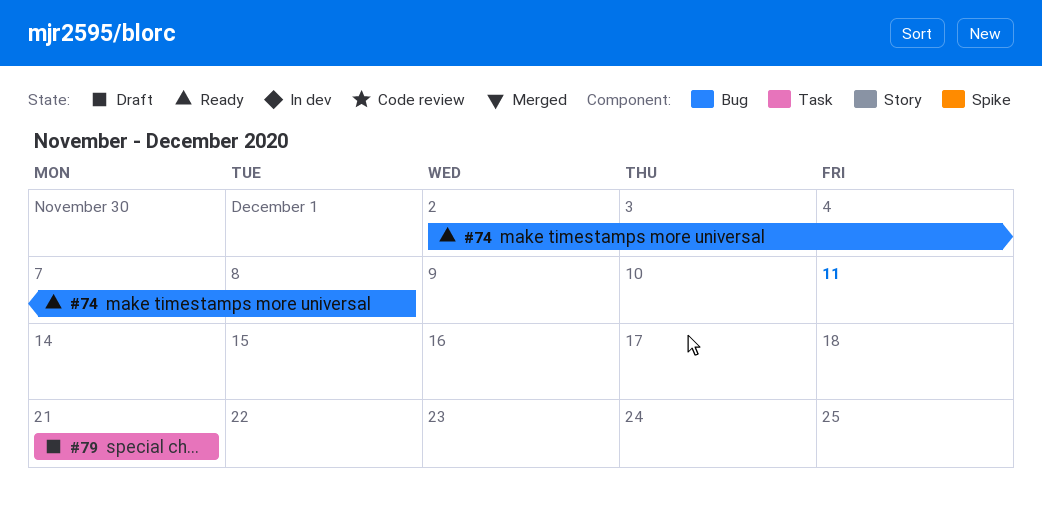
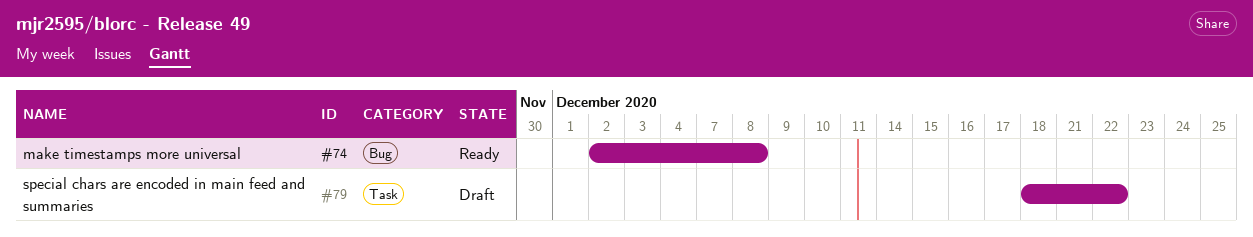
#79, start: Dec 21 -> Dec 18
#79, due: Dec 21 -> Dec 22

